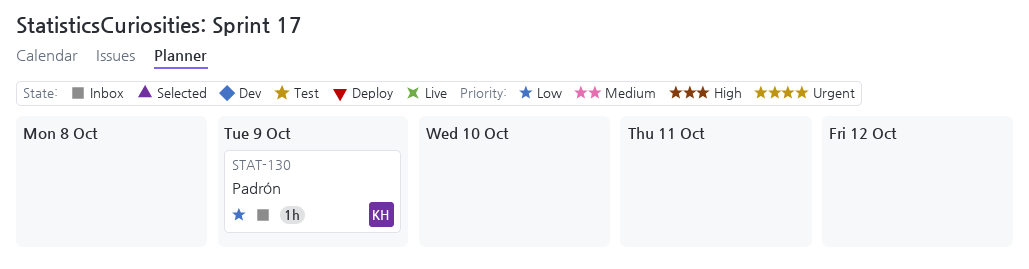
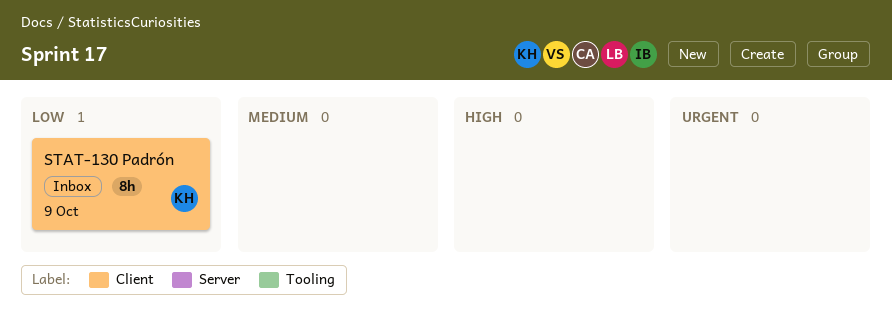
STAT-130, estimate: 1h -> 8h

